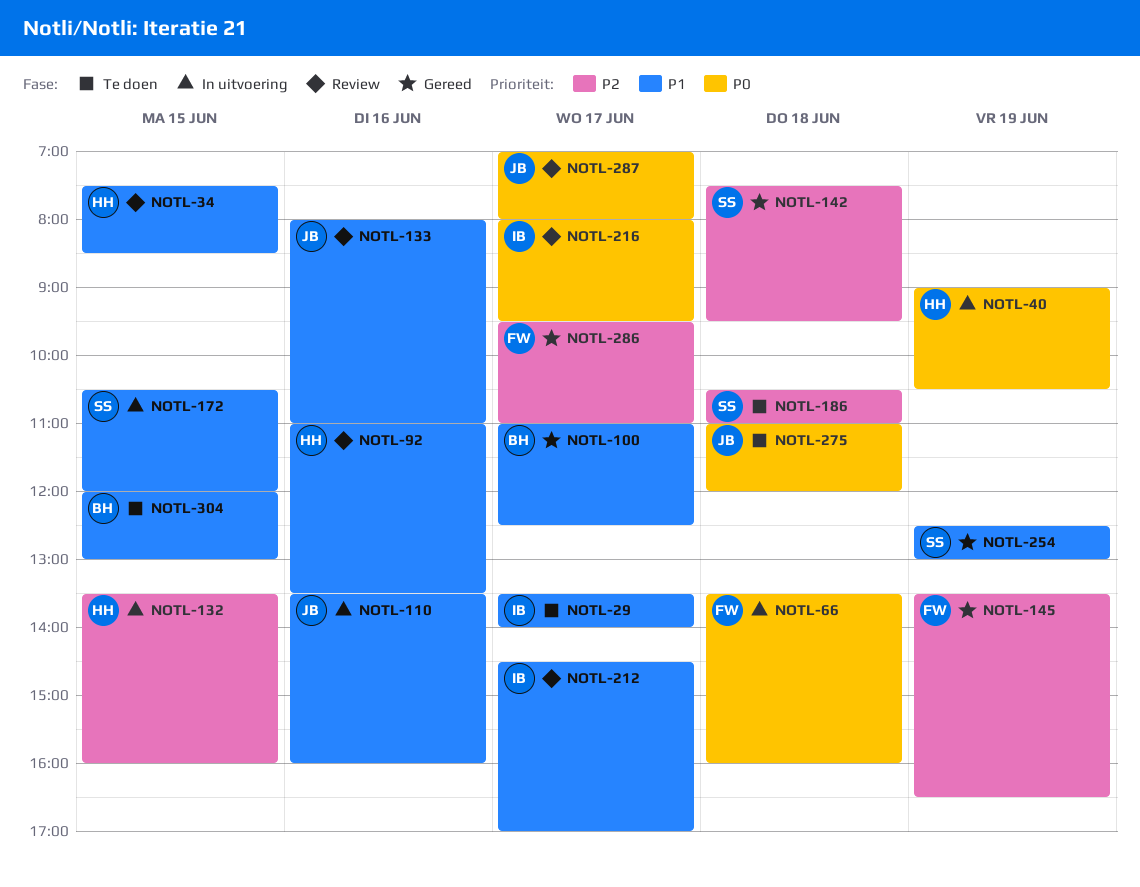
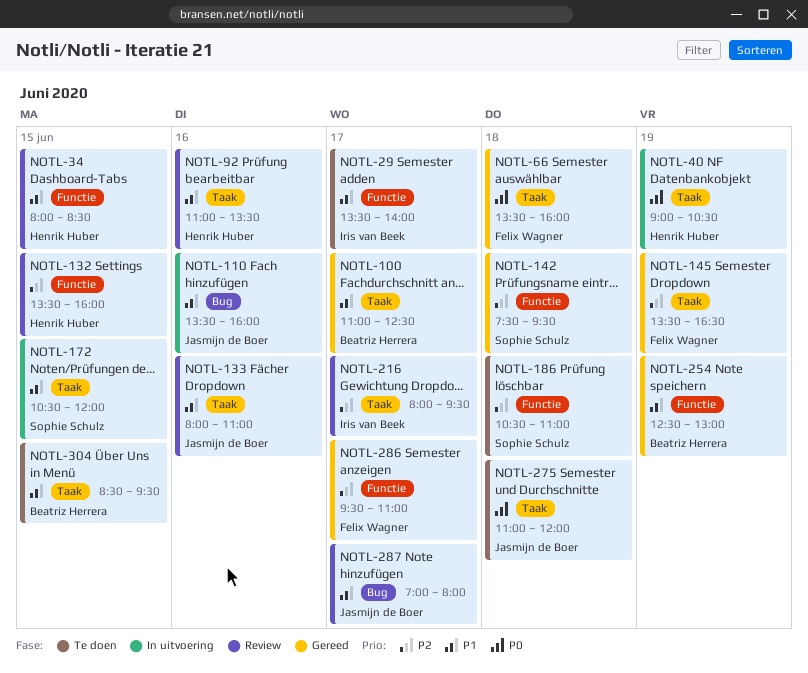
NOTL-34, begins: 07:30 -> 08:00
NOTL-66, status: In uitvoering -> Gereed
NOTL-132, status: In uitvoering -> Review
NOTL-212: present -> none
NOTL-216, priority: P0 -> P2
NOTL-254, owner: Sophie Schulz -> Beatriz Herrera
NOTL-287, priority: P0 -> P1
NOTL-304, begins: 12:00 -> 08:30
NOTL-304, ends: 13:00 -> 09:30

